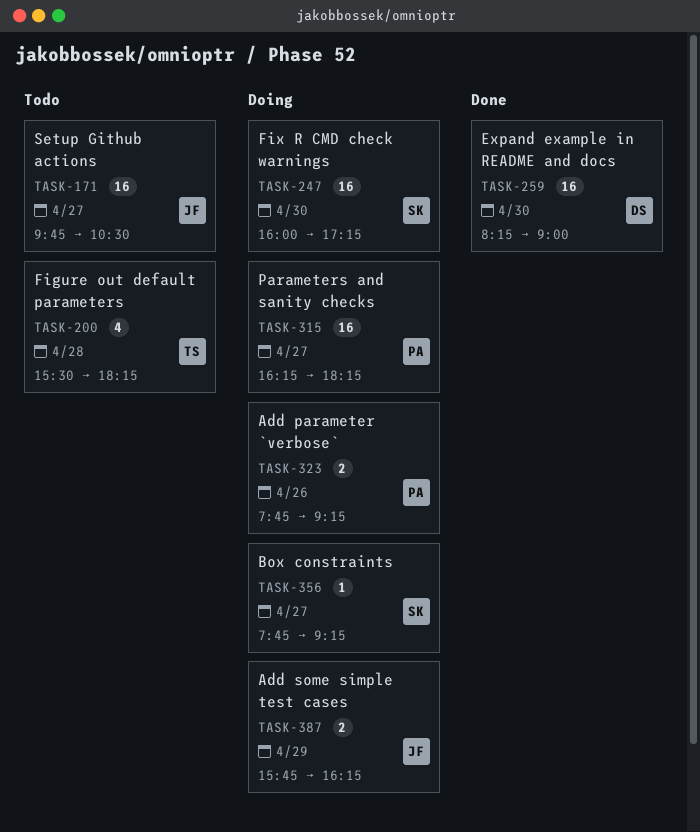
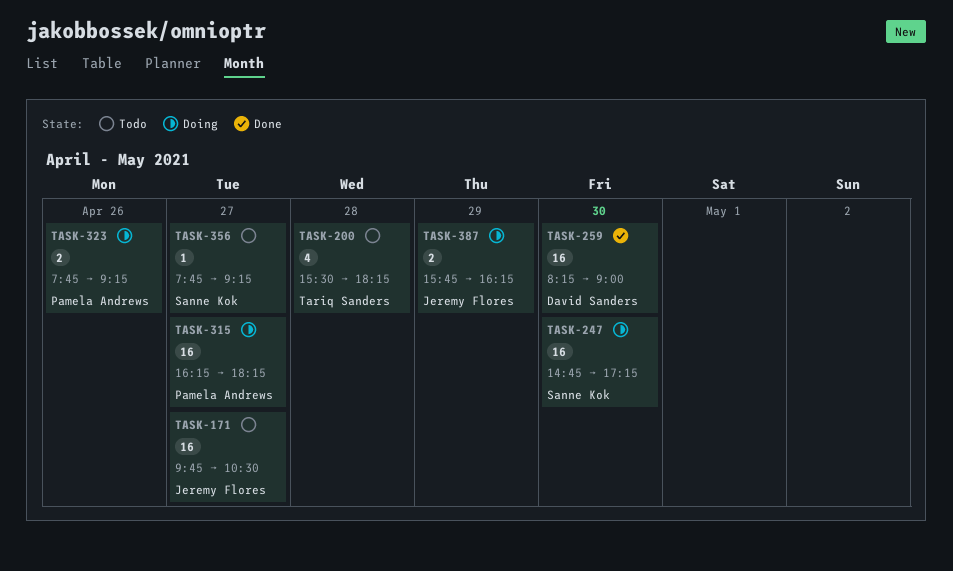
TASK-247, begins: 16:00 -> 14:45
TASK-356, status: Doing -> Todo

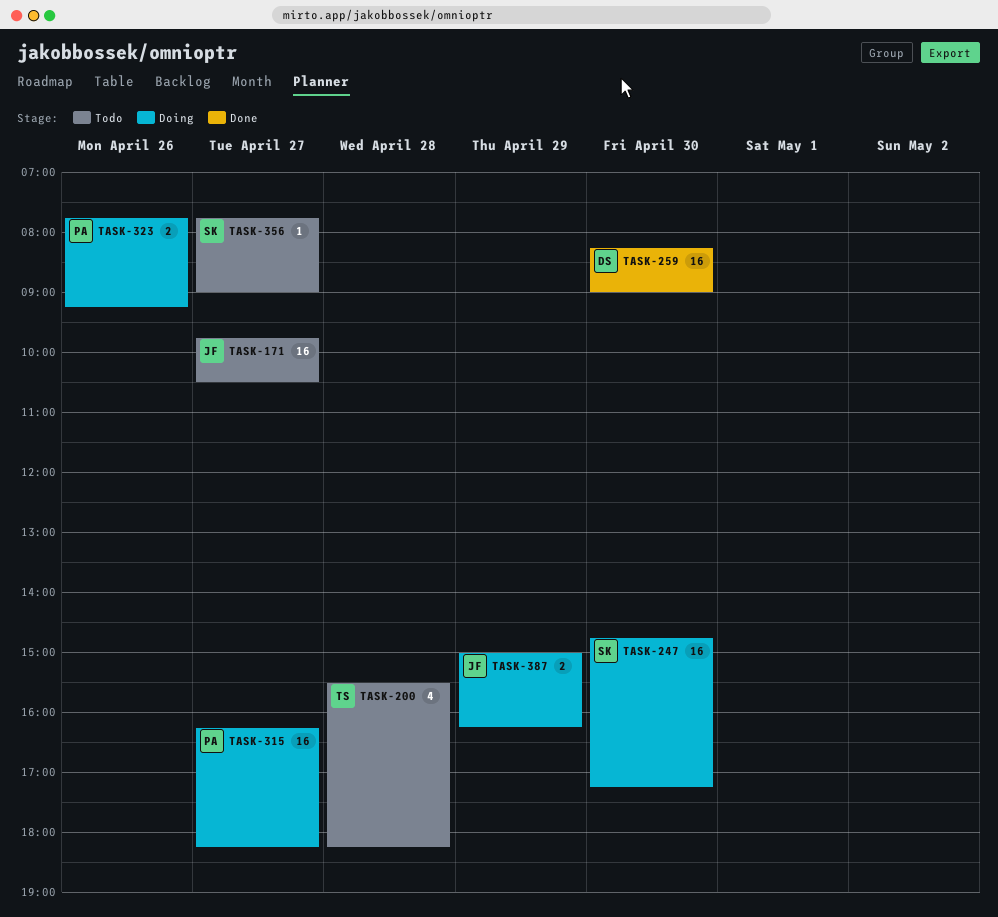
TASK-356, ends: 09:15 -> 09:00
TASK-387, begins: 15:45 -> 15:00

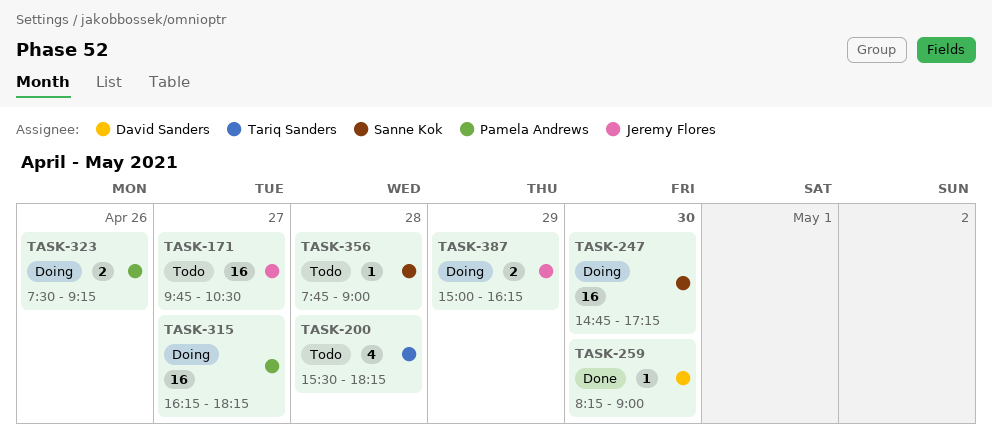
TASK-259, estimate: 16 -> 1
TASK-323, begins: 07:45 -> 07:30
TASK-356, day: Apr 27 -> Apr 28

